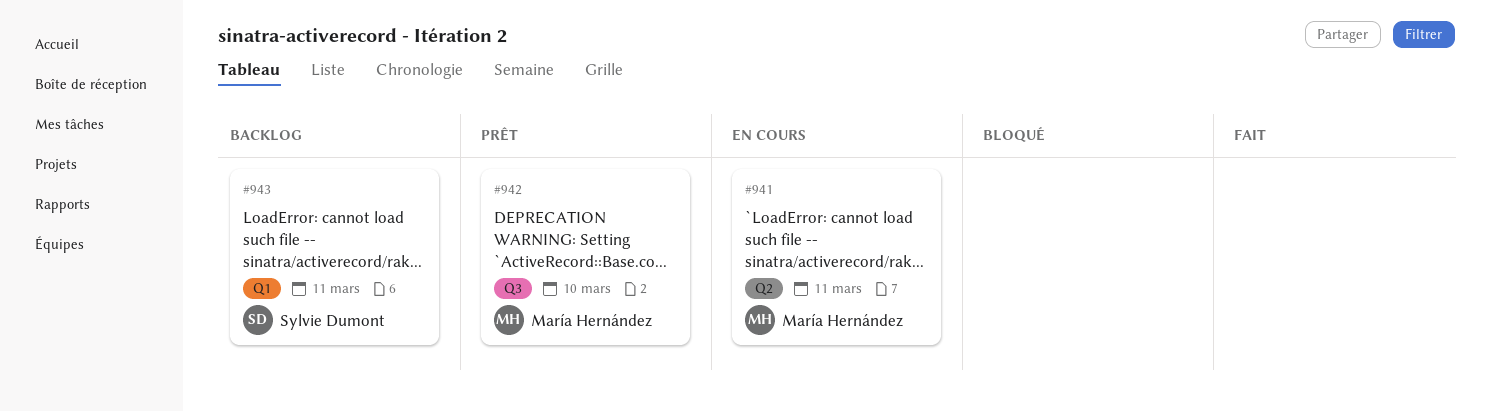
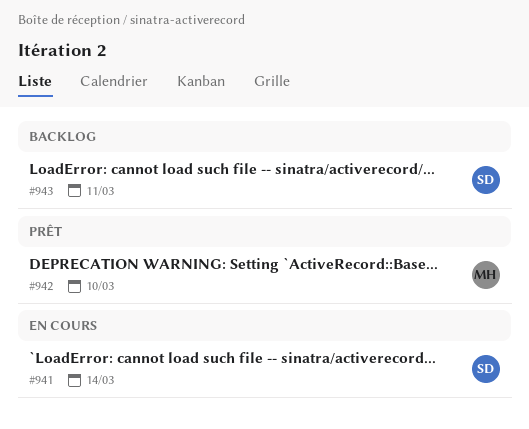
#941, owner: María Hernández -> Sylvie Dumont
#941, due: Mar 11 -> Mar 14

